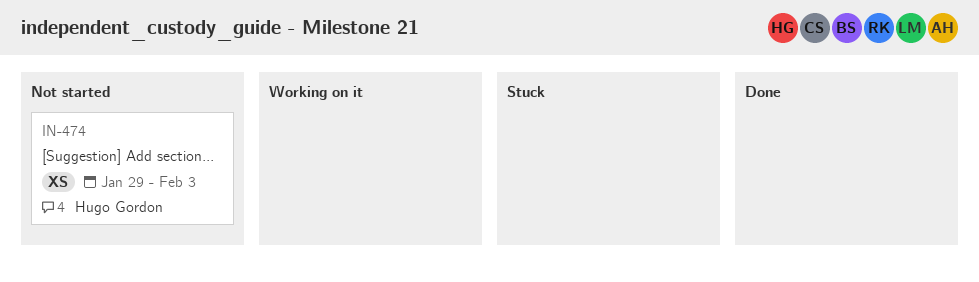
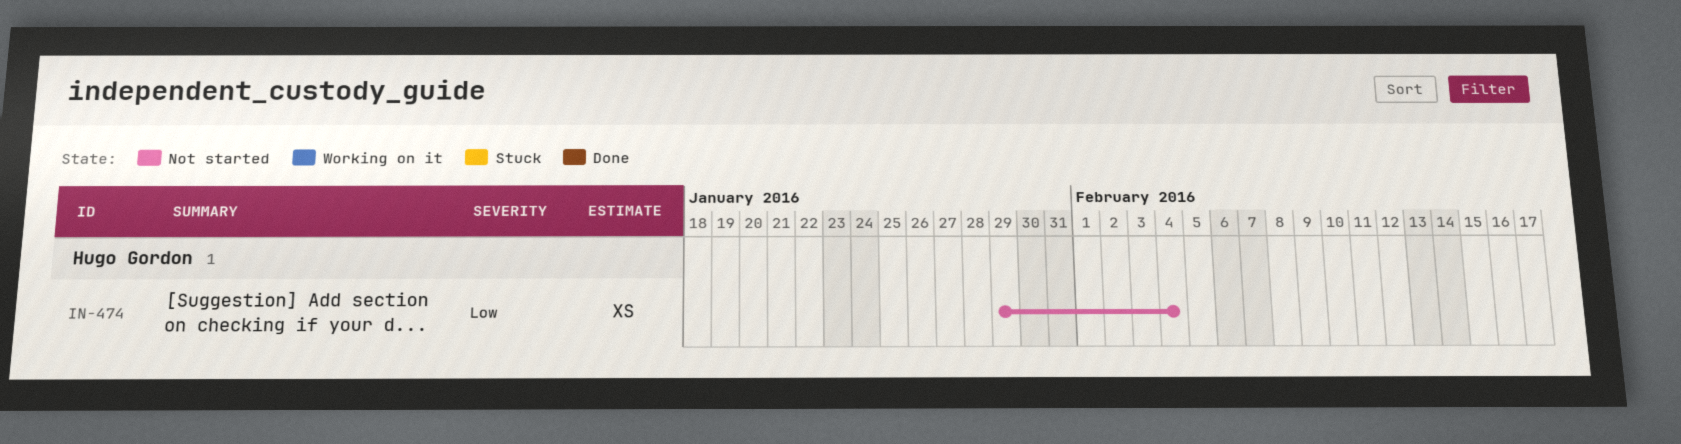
IN-474, due: Feb 3 -> Feb 4

